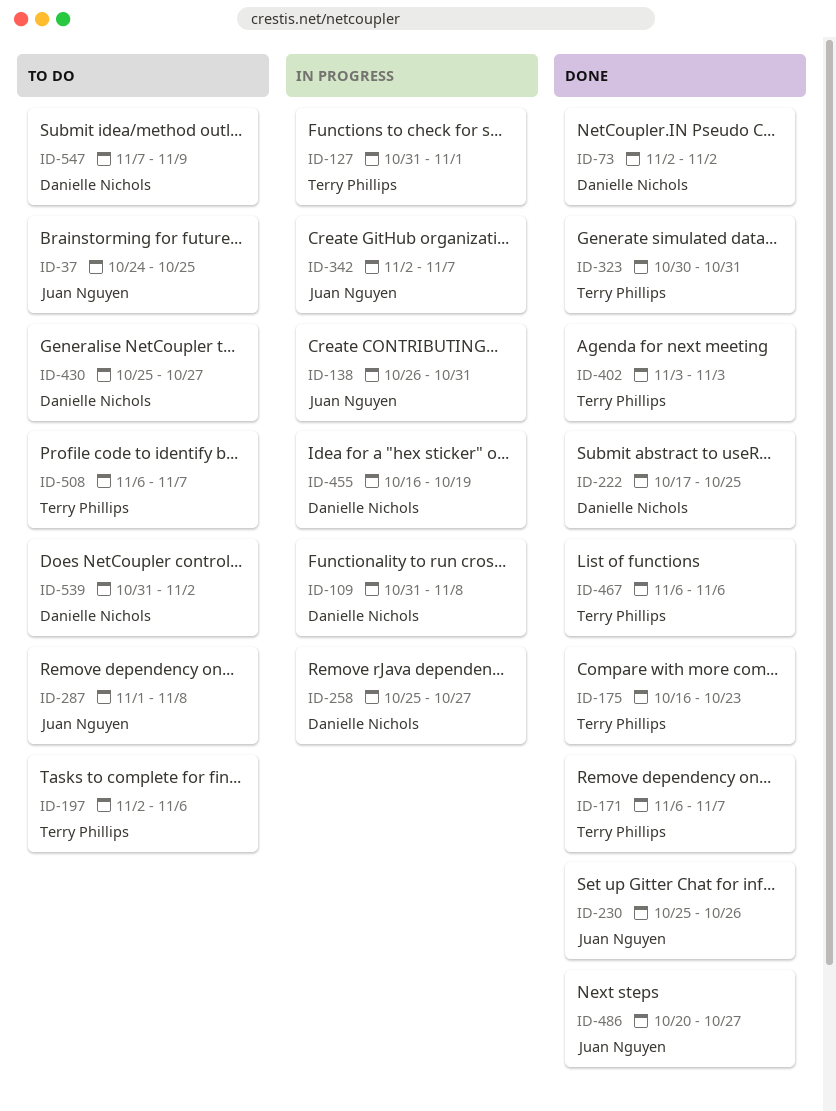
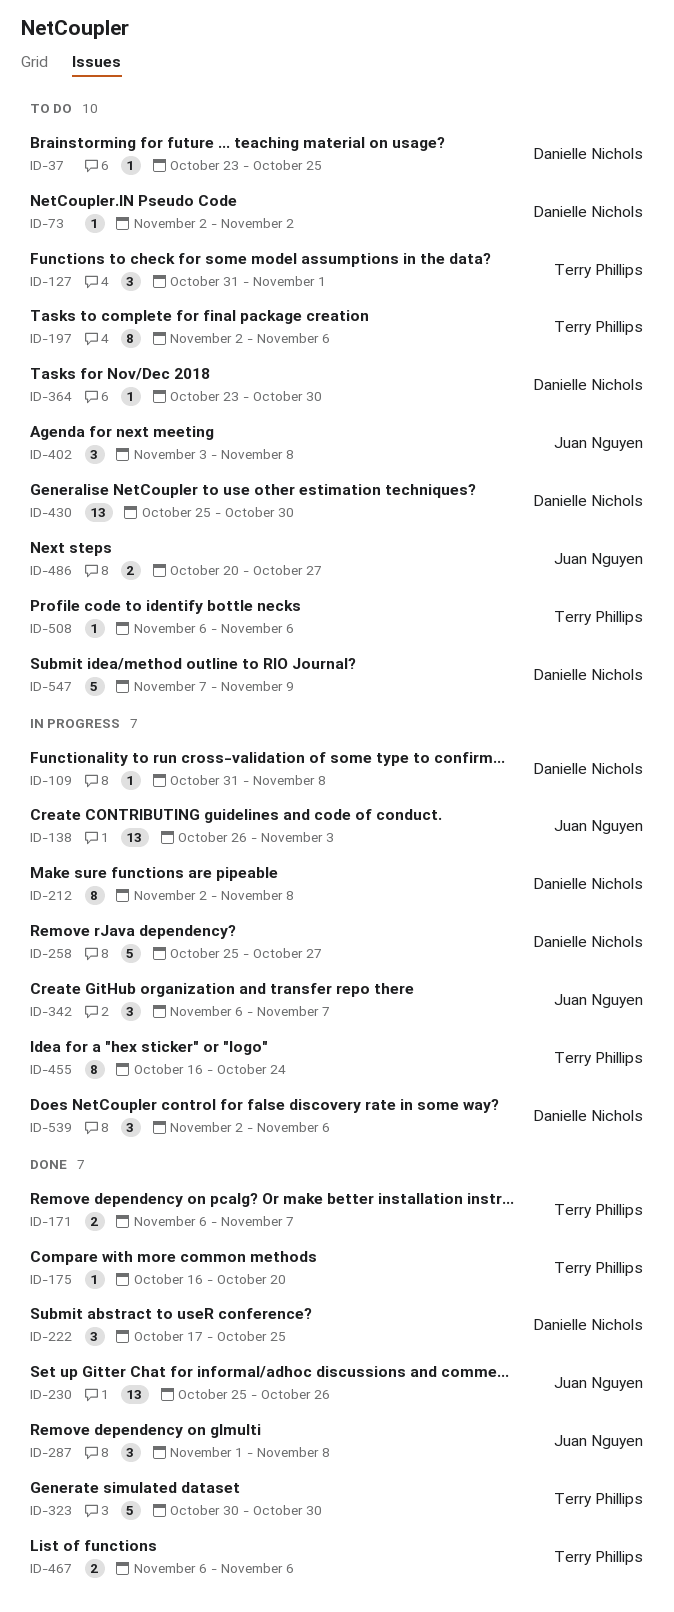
ID-37, owner: Juan Nguyen -> Danielle Nichols
ID-37, start: Oct 24 -> Oct 23
ID-73, status: Done -> To do
ID-127, status: In progress -> To do
ID-138, due: Oct 31 -> Nov 3
ID-175, due: Oct 23 -> Oct 20
ID-212: none -> present
ID-287, status: To do -> Done
ID-323, due: Oct 31 -> Oct 30
ID-342, start: Nov 2 -> Nov 6
ID-364: none -> present
ID-402, status: Done -> To do
ID-402, owner: Terry Phillips -> Juan Nguyen
ID-402, due: Nov 3 -> Nov 8
ID-430, due: Oct 27 -> Oct 30
ID-455, owner: Danielle Nichols -> Terry Phillips
ID-455, due: Oct 19 -> Oct 24
ID-486, status: Done -> To do
ID-508, due: Nov 7 -> Nov 6
ID-539, status: To do -> In progress
ID-539, start: Oct 31 -> Nov 2
ID-539, due: Nov 2 -> Nov 6

